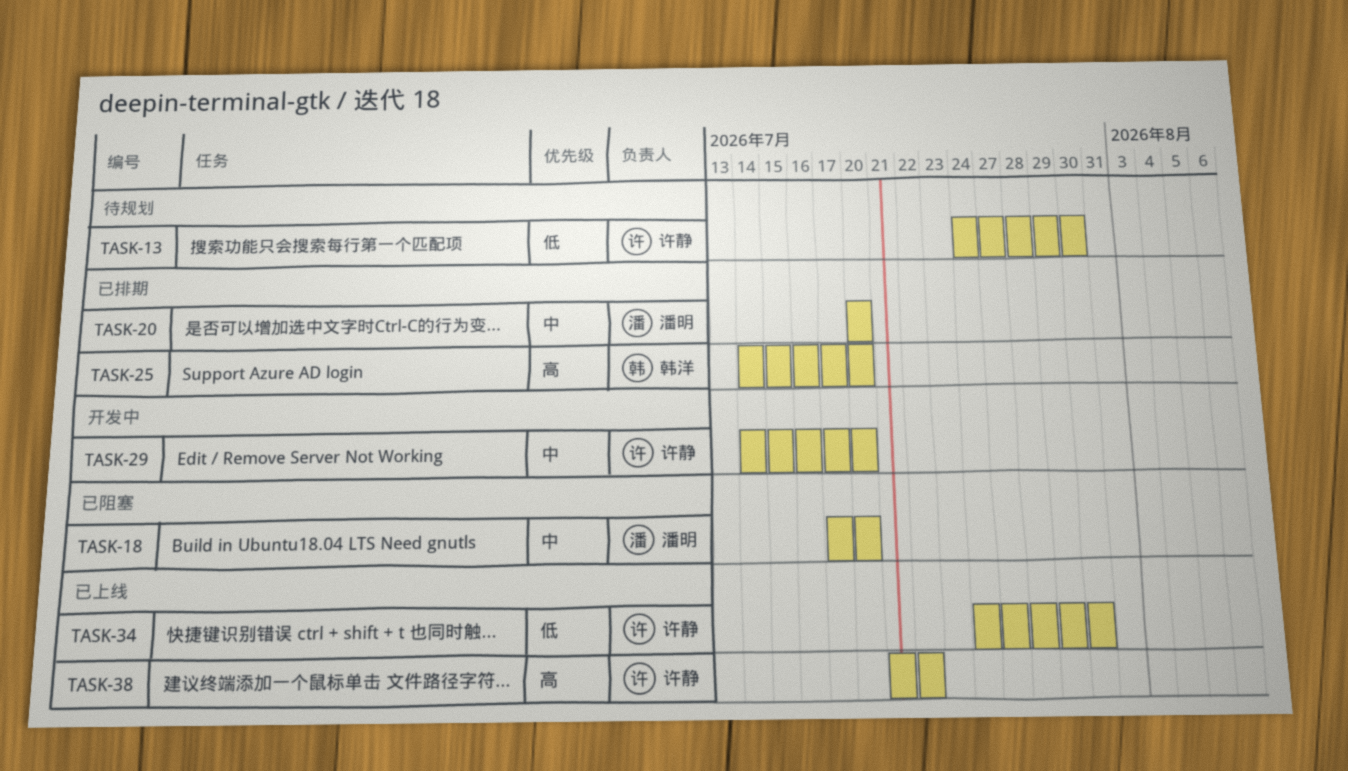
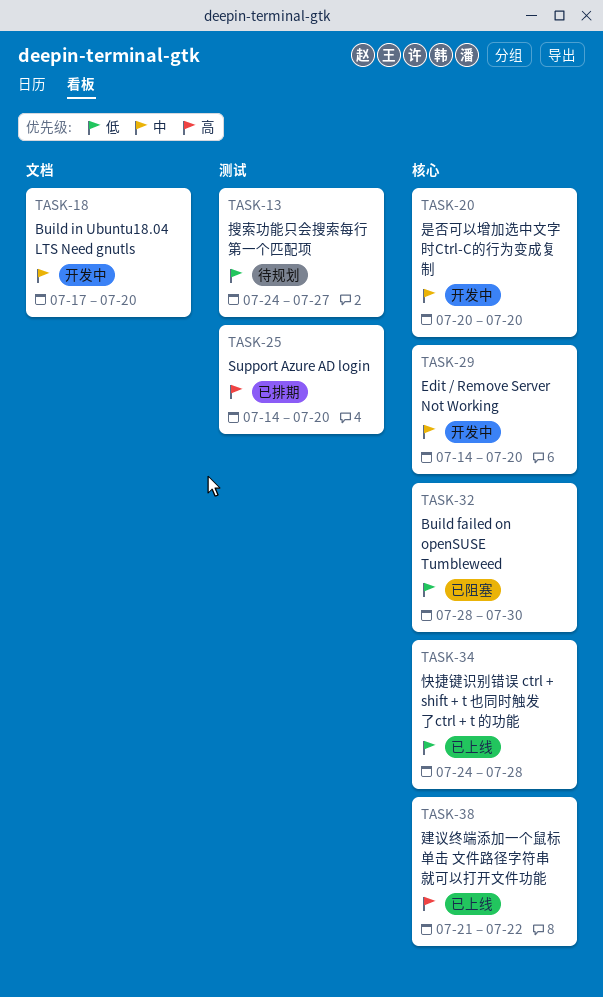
TASK-13, due: Jul 30 -> Jul 27
TASK-18, status: 已阻塞 -> 开发中
TASK-20, status: 已排期 -> 开发中
TASK-32: none -> present
TASK-34, due: Jul 30 -> Jul 28

